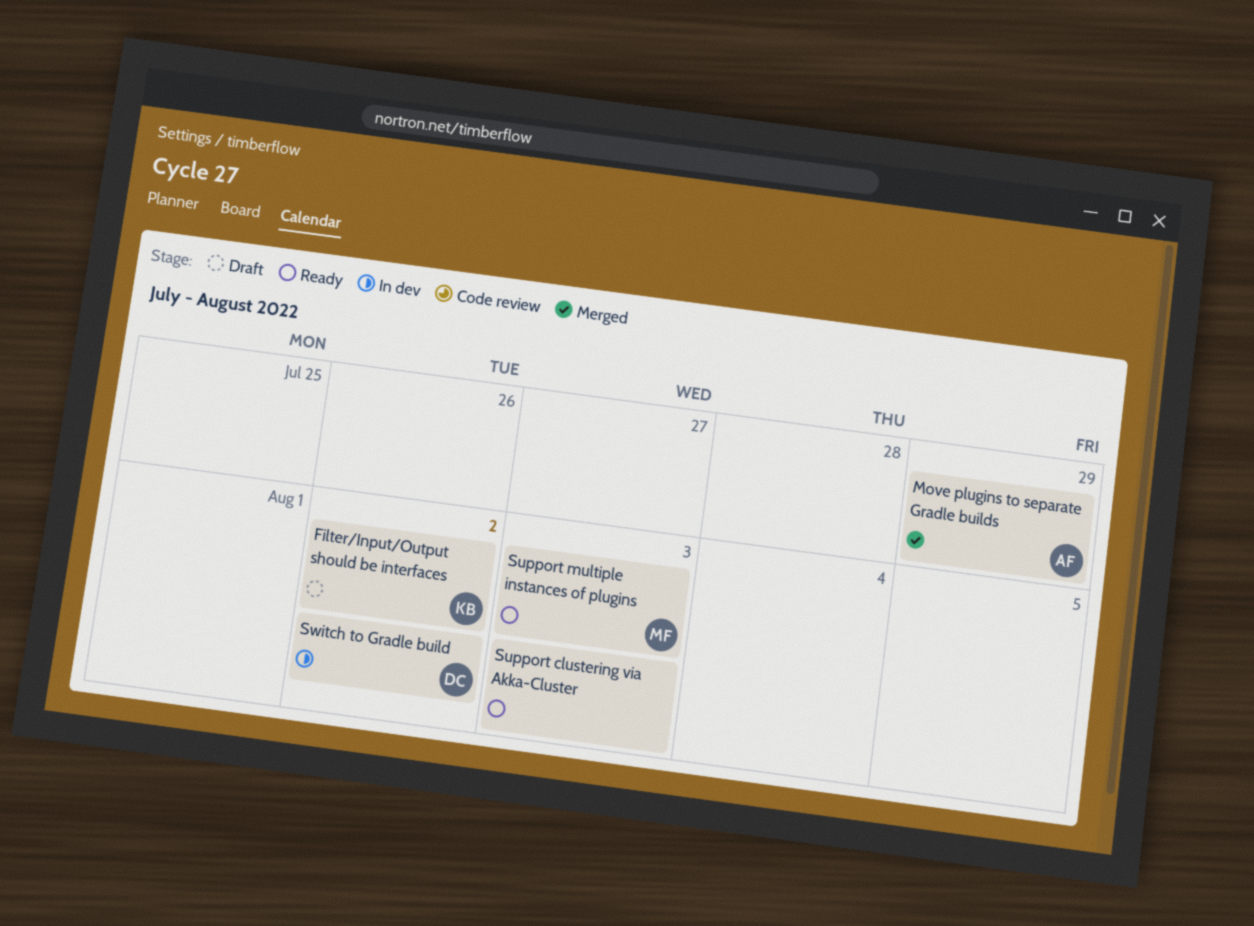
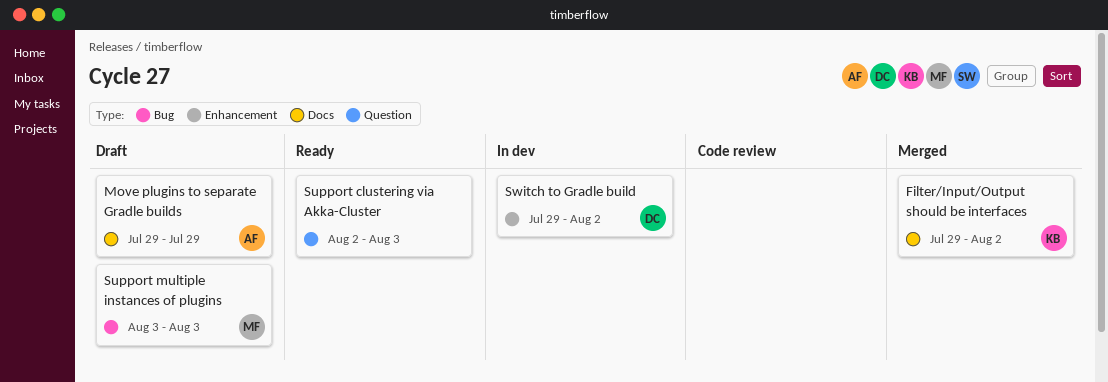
Filter/Input/Output should be interfaces, status: Draft -> Merged
Move plugins to separate Gradle builds, status: Merged -> Draft
Support multiple instances of plugins, status: Ready -> Draft

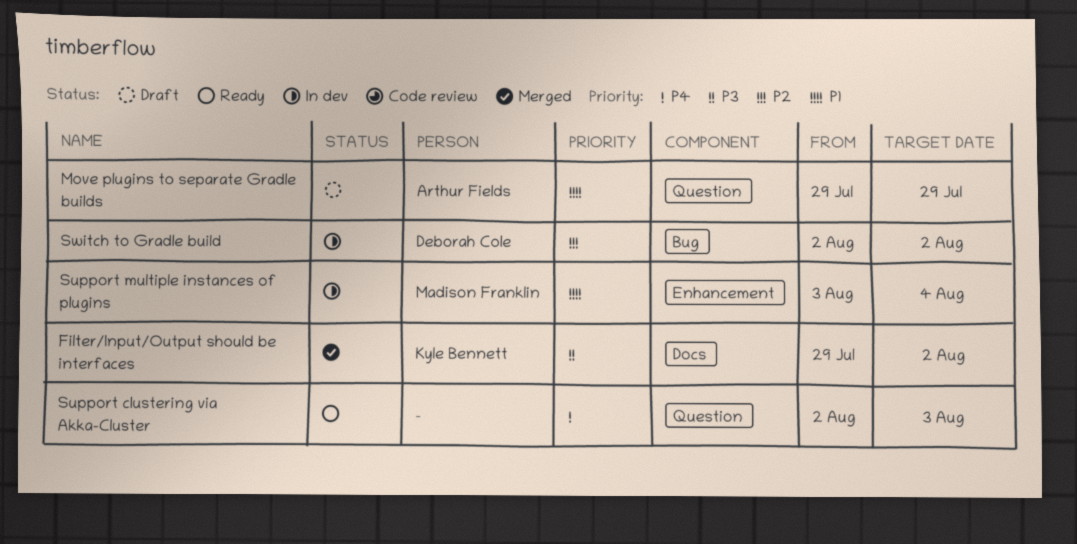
Move plugins to separate Gradle builds, label: Docs -> Question
Support multiple instances of plugins, status: Draft -> In dev
Support multiple instances of plugins, label: Bug -> Enhancement
Support multiple instances of plugins, due: Aug 3 -> Aug 4
Switch to Gradle build, label: Enhancement -> Bug
Switch to Gradle build, start: Jul 29 -> Aug 2

